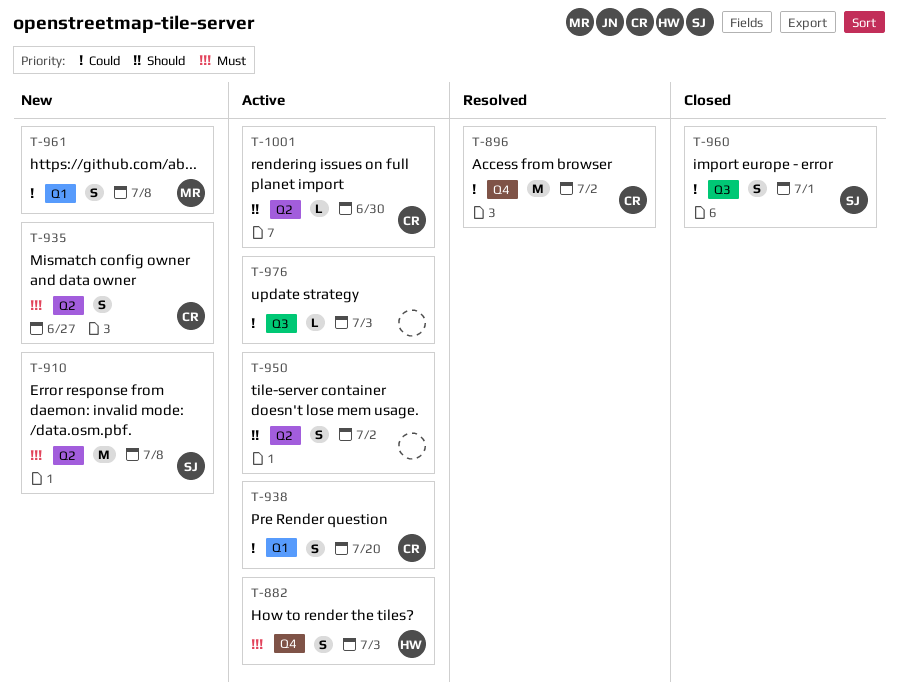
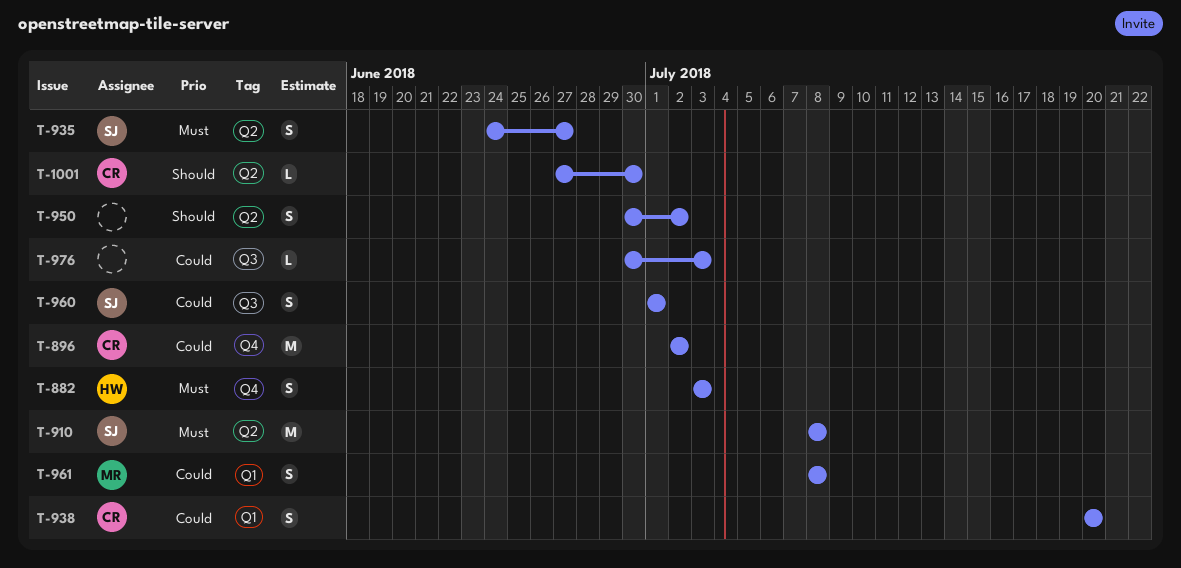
T-935, owner: CR -> SJ

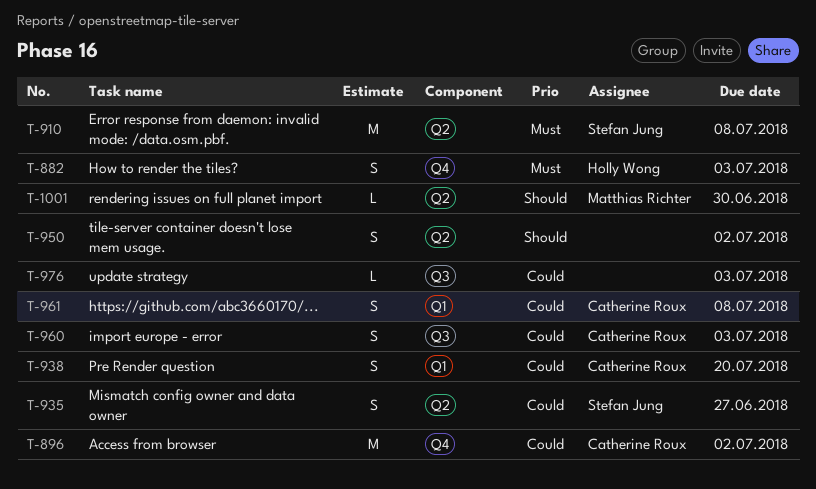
T-935, priority: Must -> Could
T-960, owner: Stefan Jung -> Catherine Roux
T-960, due: Jul 1 -> Jul 3
T-961, owner: Matthias Richter -> Catherine Roux
T-1001, owner: Catherine Roux -> Matthias Richter

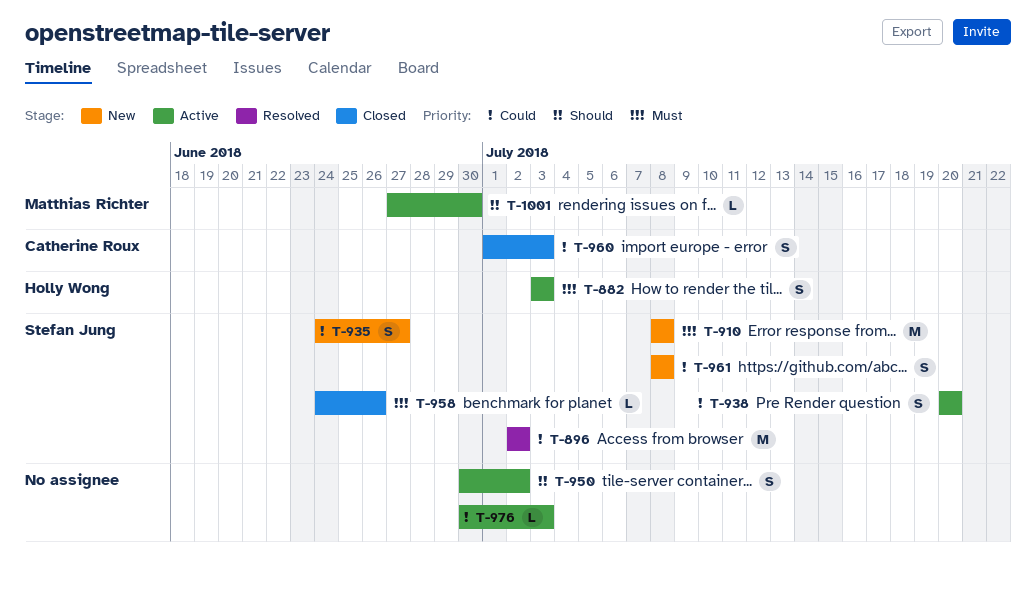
T-896, owner: Catherine Roux -> Stefan Jung
T-938, owner: Catherine Roux -> Stefan Jung
T-958: none -> present
T-961, owner: Catherine Roux -> Stefan Jung

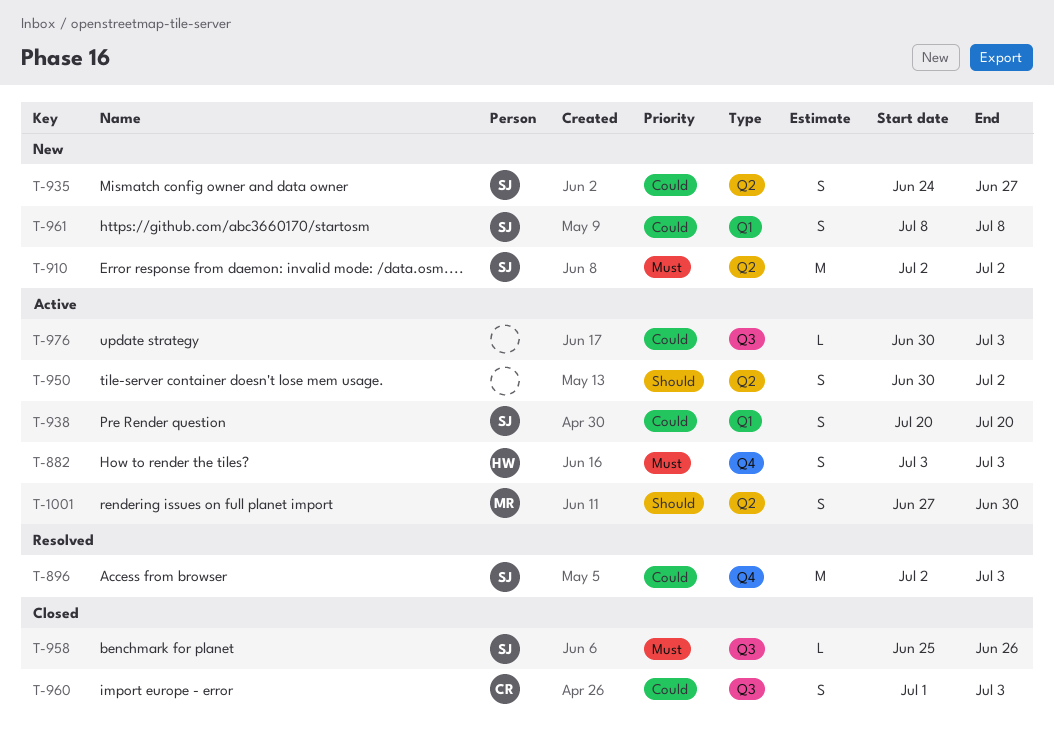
T-896, due: Jul 2 -> Jul 3
T-910, start: Jul 8 -> Jul 2
T-910, due: Jul 8 -> Jul 2
T-958, start: Jun 24 -> Jun 25
T-1001, estimate: L -> S

